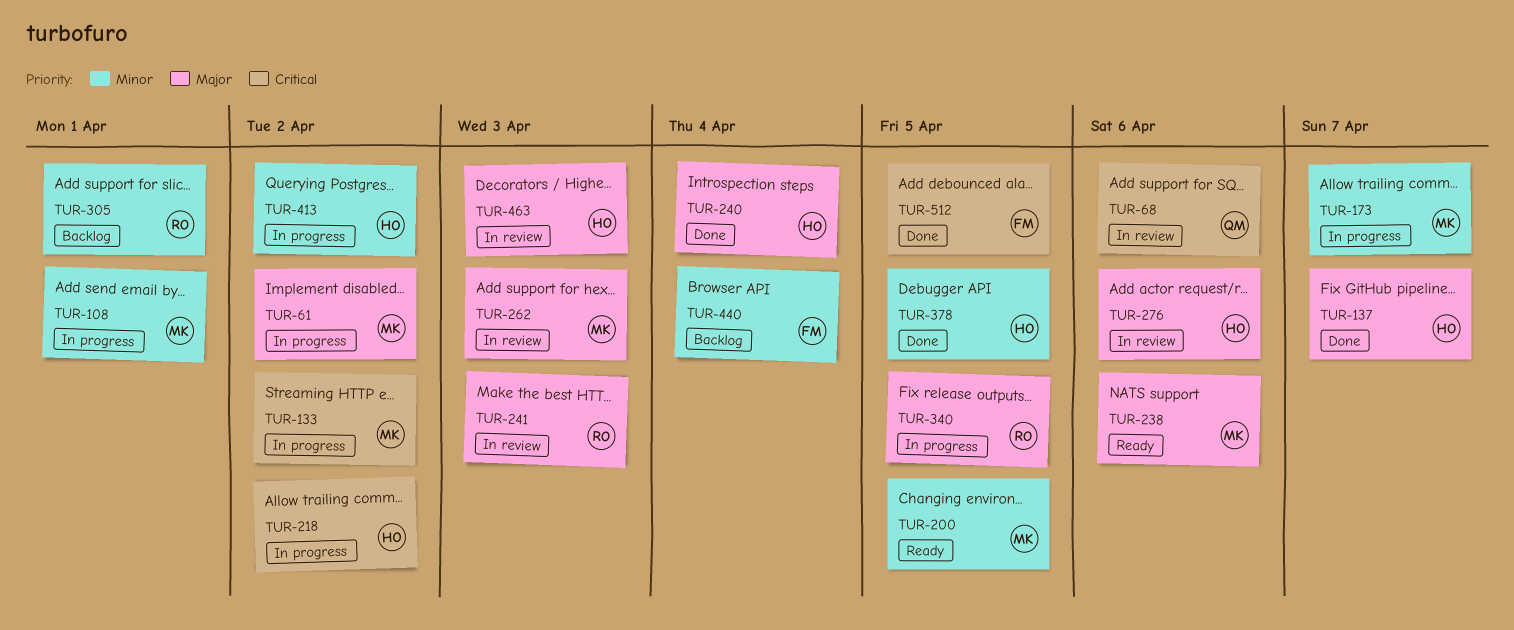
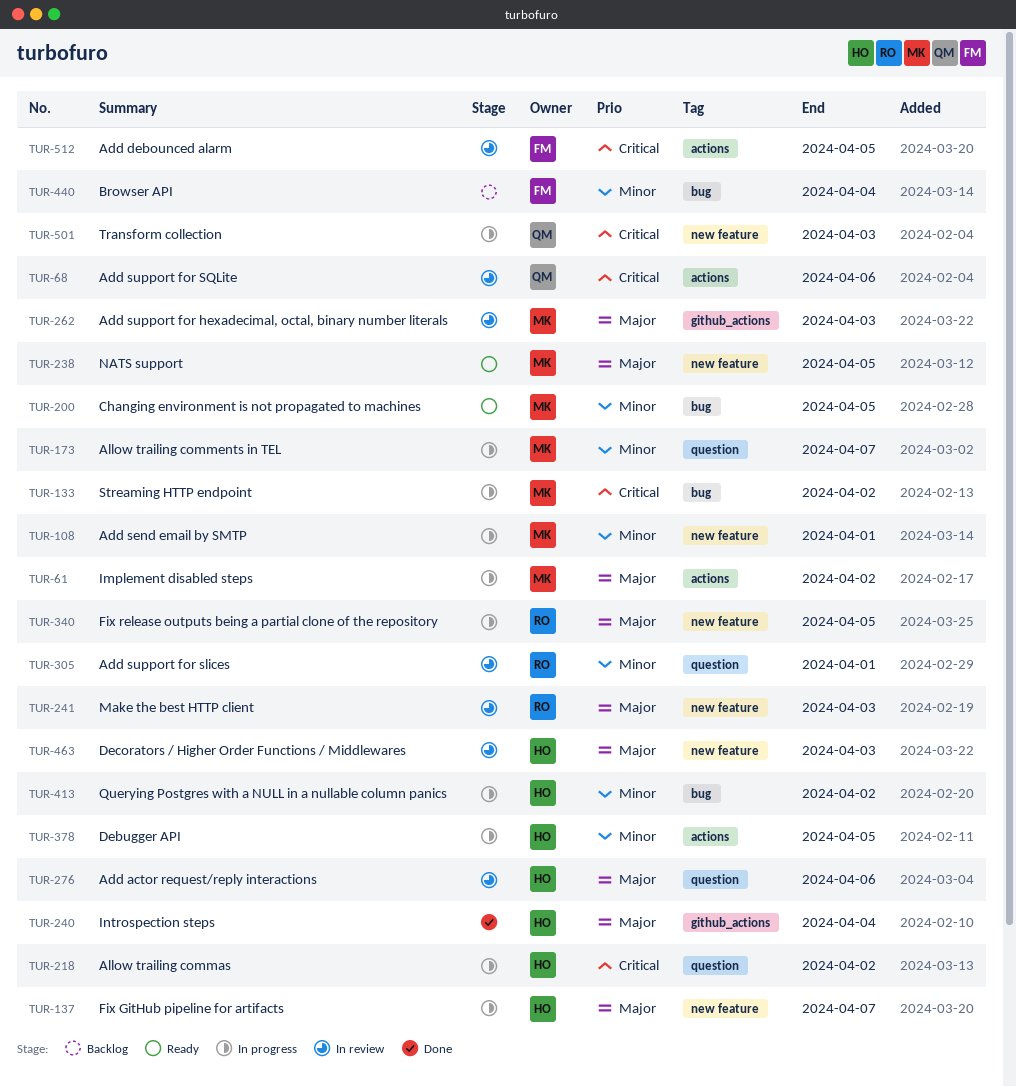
TUR-137, status: Done -> In progress
TUR-238, due: Apr 6 -> Apr 5
TUR-305, status: Backlog -> In review
TUR-378, status: Done -> In progress
TUR-501: none -> present
TUR-512, status: Done -> In review

